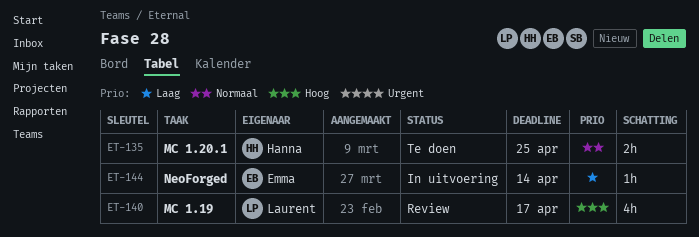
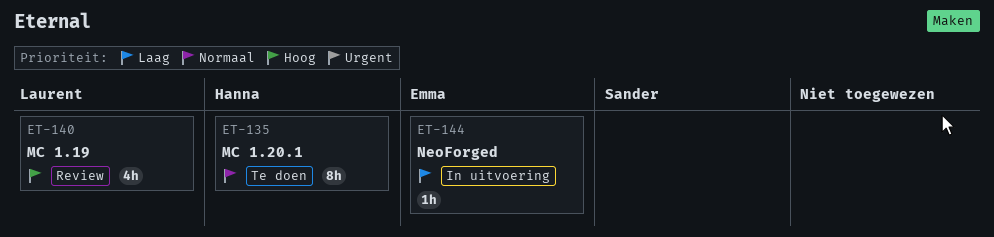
ET-135, estimate: 2h -> 8h

